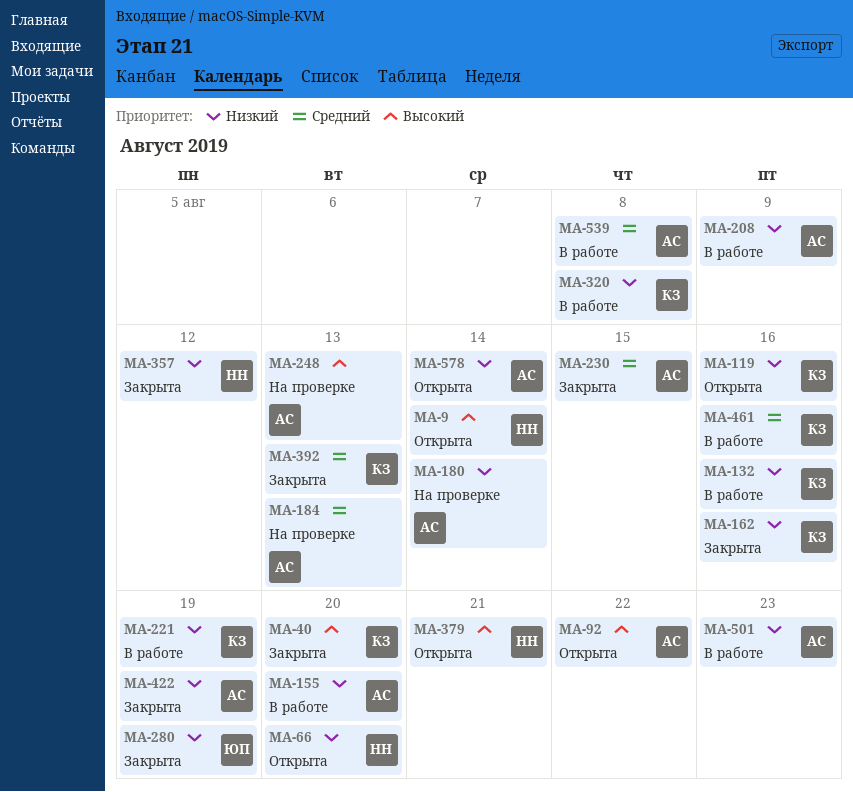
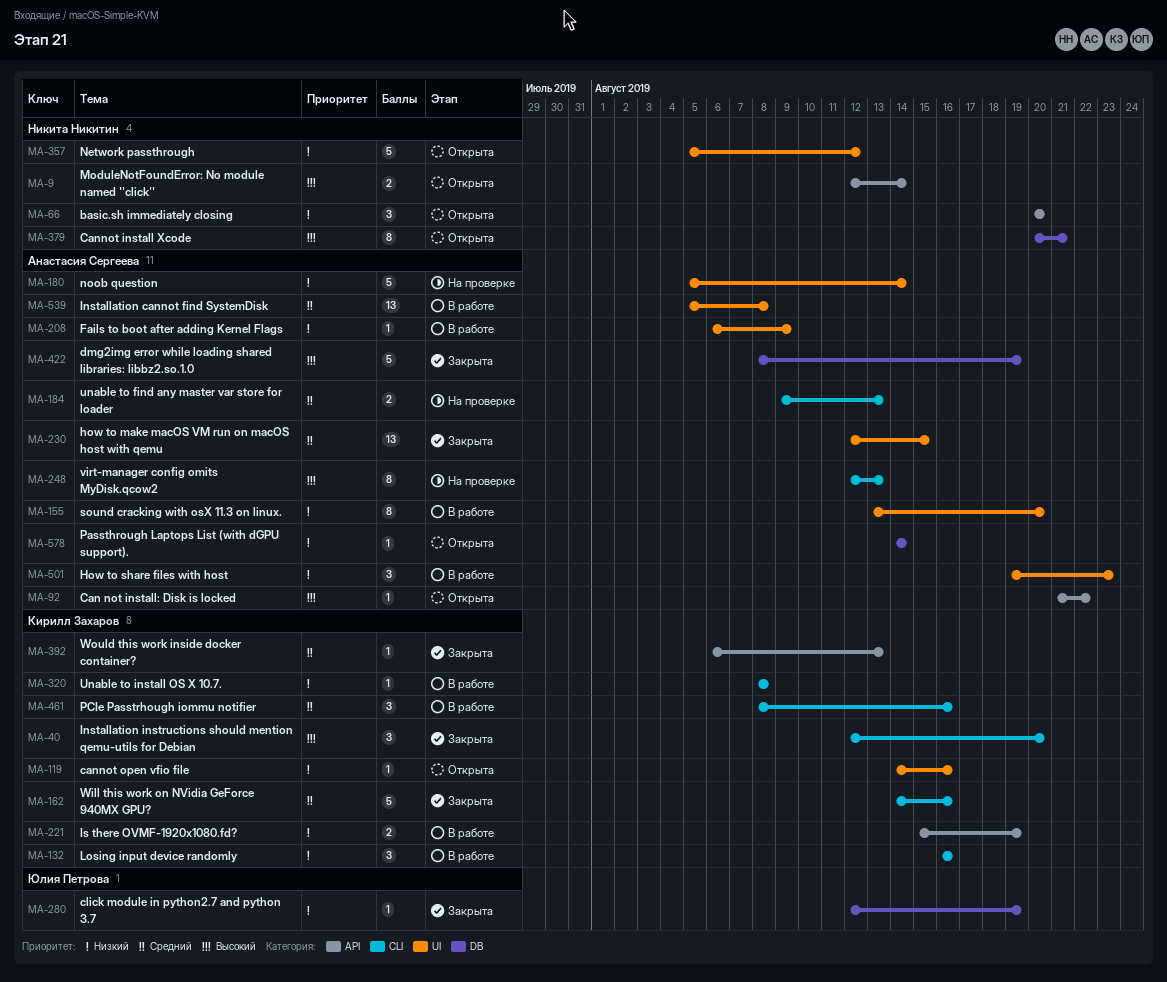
MA-162, priority: Низкий -> Средний
MA-357, status: Закрыта -> Открыта
MA-422, priority: Низкий -> Высокий

